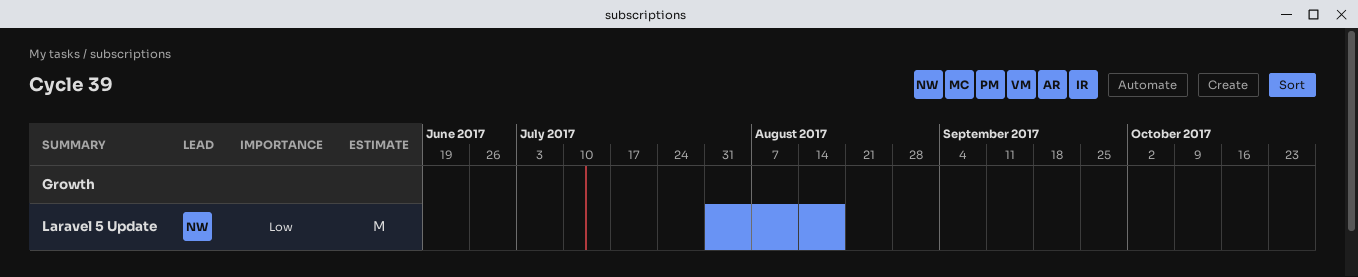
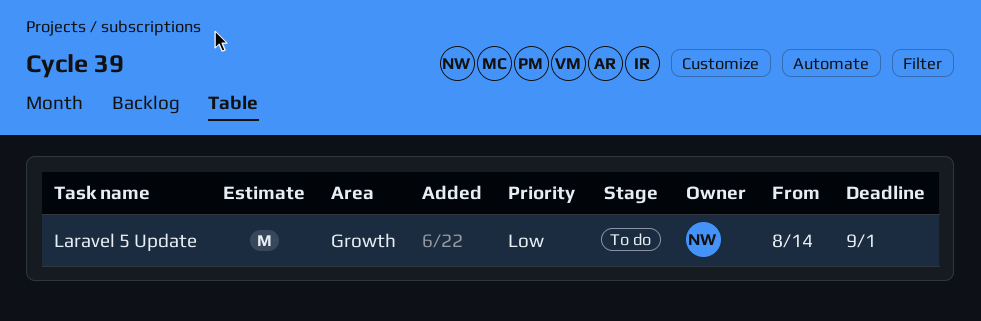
Laravel 5 Update, start: Jul 31 -> Aug 14
Laravel 5 Update, due: Aug 18 -> Sep 1

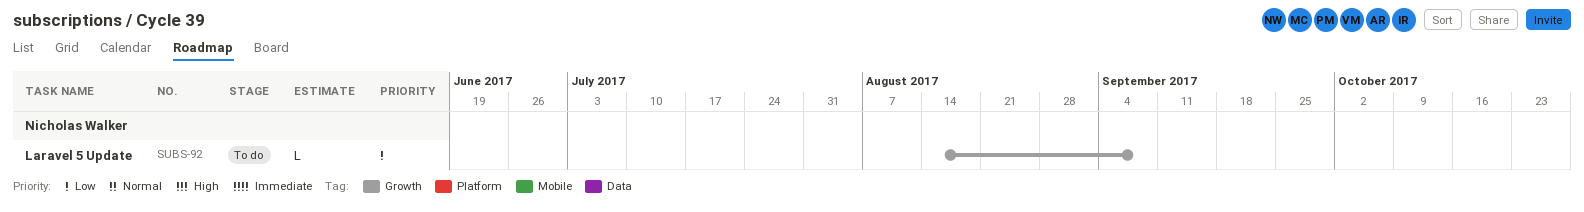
Laravel 5 Update, estimate: M -> L
Laravel 5 Update, due: Sep 1 -> Sep 8

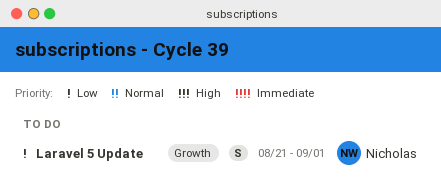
Laravel 5 Update, estimate: L -> S
Laravel 5 Update, start: Aug 14 -> Aug 21
Laravel 5 Update, due: Sep 8 -> Sep 1

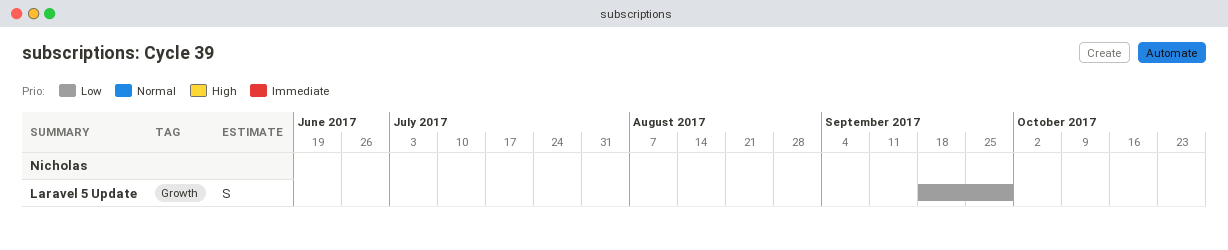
Laravel 5 Update, start: Aug 21 -> Sep 18
Laravel 5 Update, due: Sep 1 -> Sep 29

